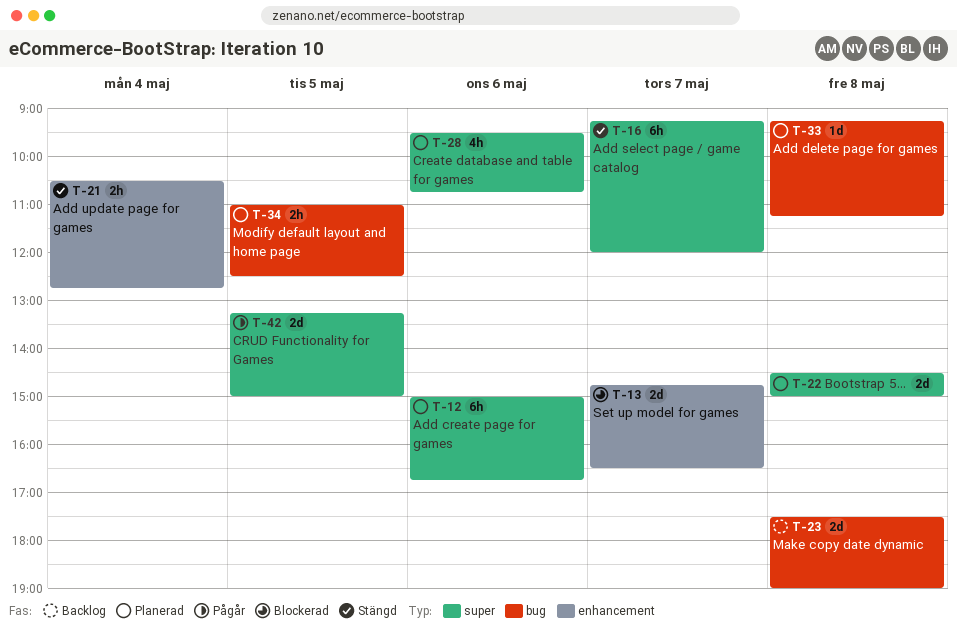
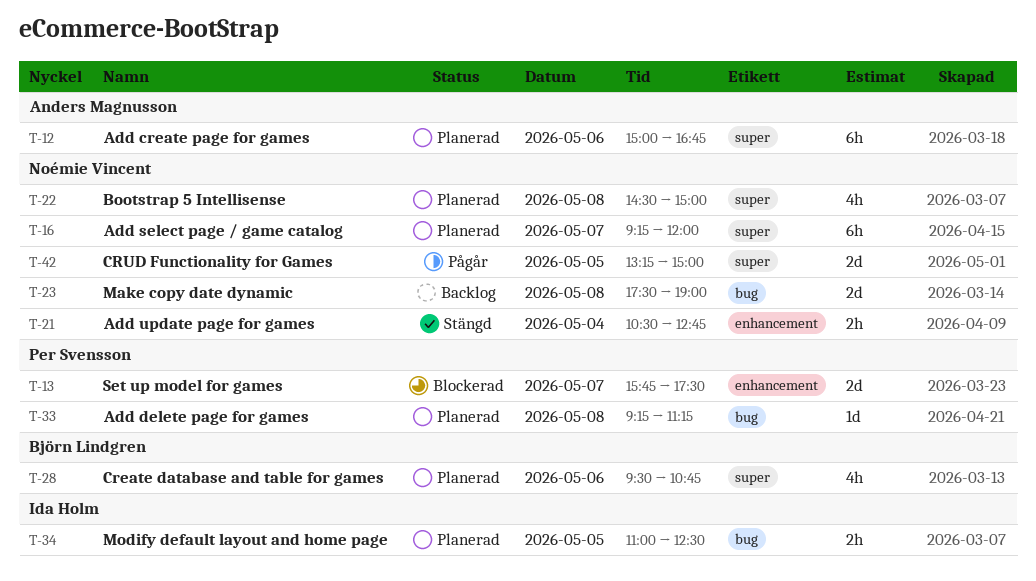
T-13, begins: 14:45 -> 15:45
T-13, ends: 16:30 -> 17:30
T-16, status: Stängd -> Planerad
T-22, estimate: 2d -> 4h

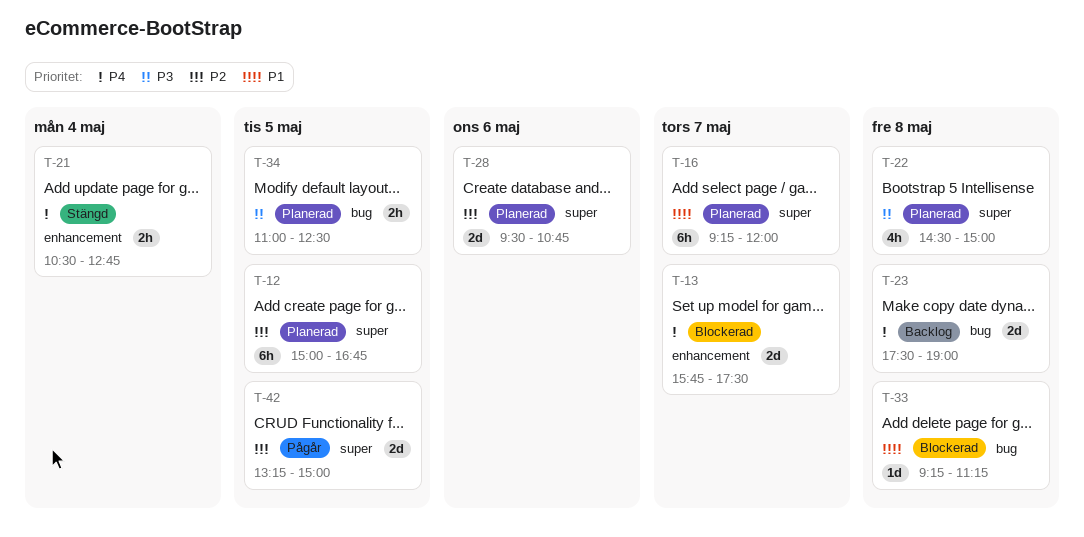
T-12, day: May 6 -> May 5
T-28, estimate: 4h -> 2d
T-33, status: Planerad -> Blockerad

